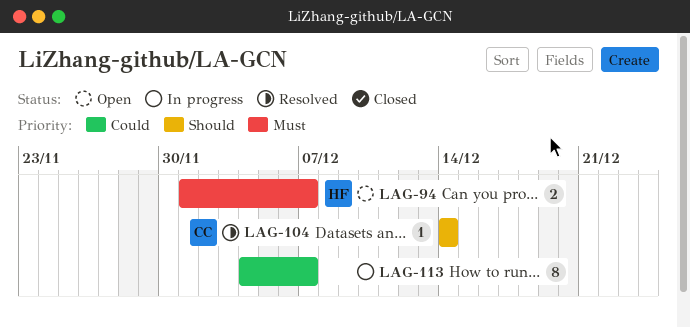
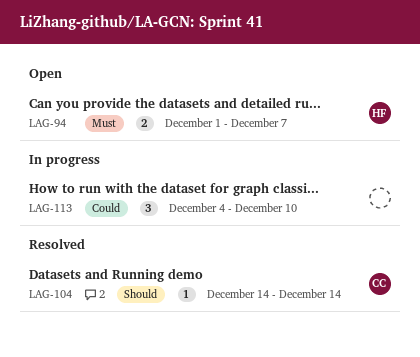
LAG-113, estimate: 8 -> 3
LAG-113, due: Dec 7 -> Dec 10

